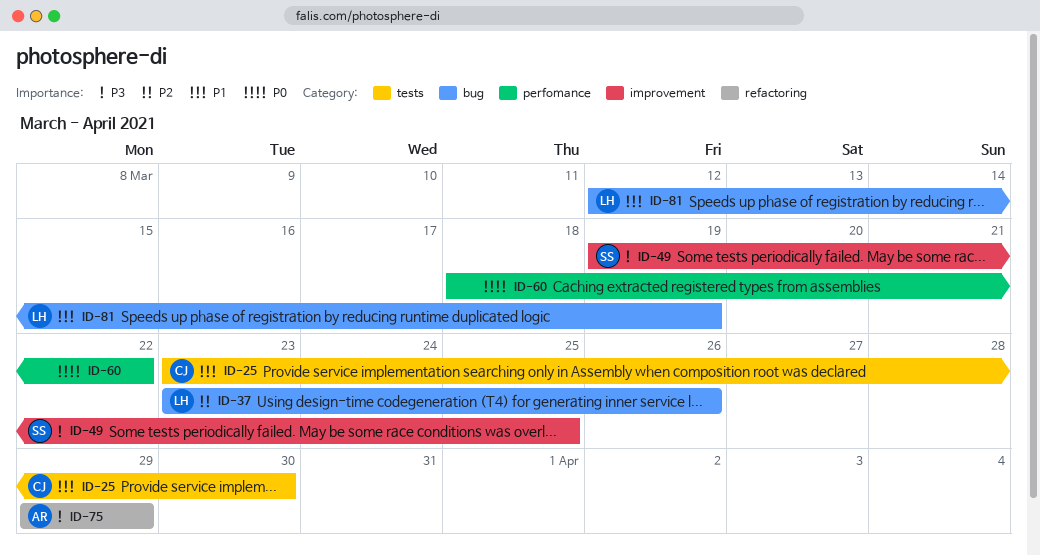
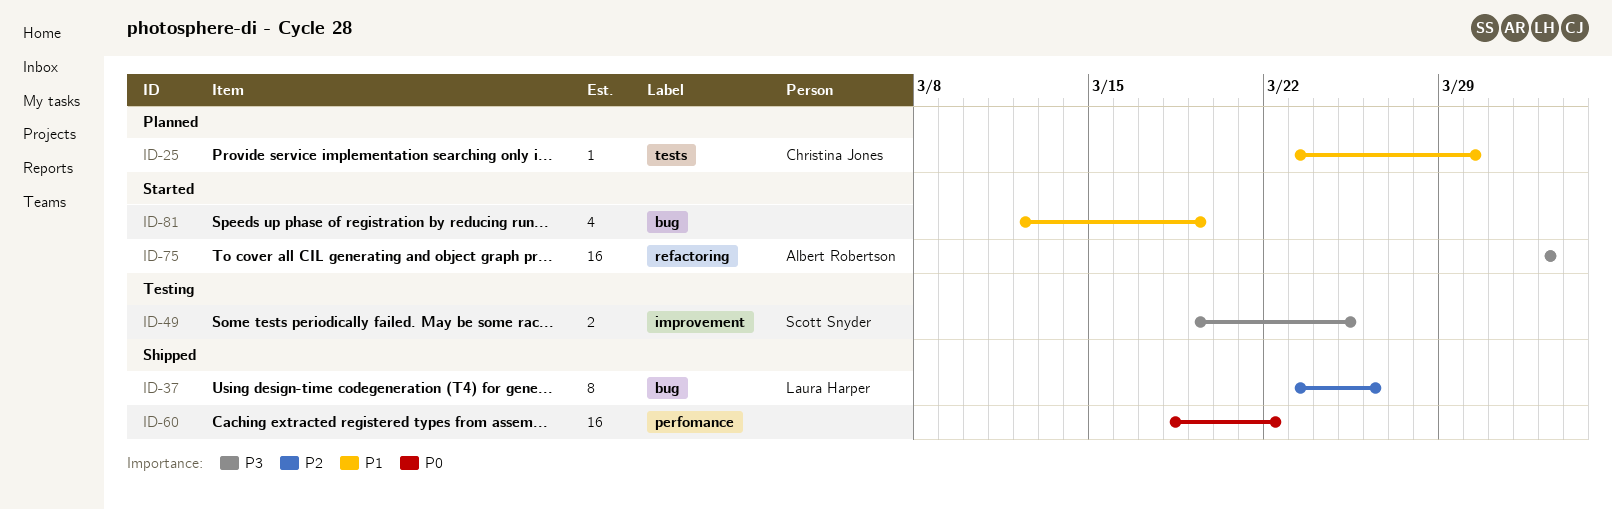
ID-75, start: Mar 29 -> Apr 2
ID-75, due: Mar 29 -> Apr 2
ID-81, owner: Laura Harper -> none

